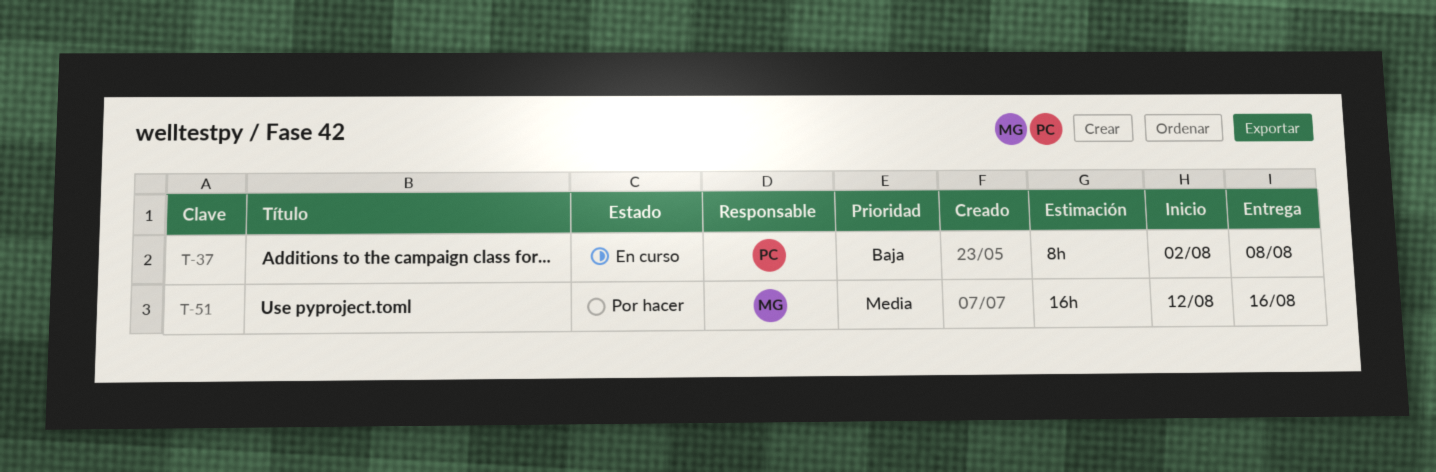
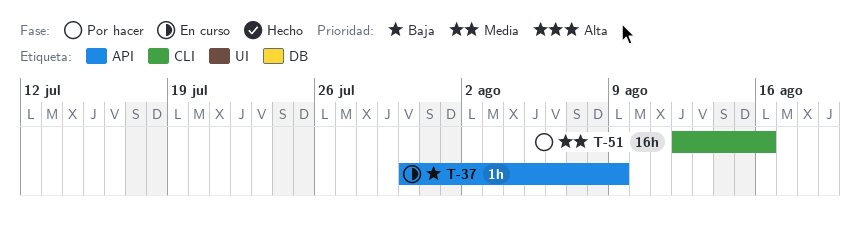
T-37, estimate: 8h -> 1h
T-37, start: Aug 2 -> Jul 30
T-37, due: Aug 8 -> Aug 9

